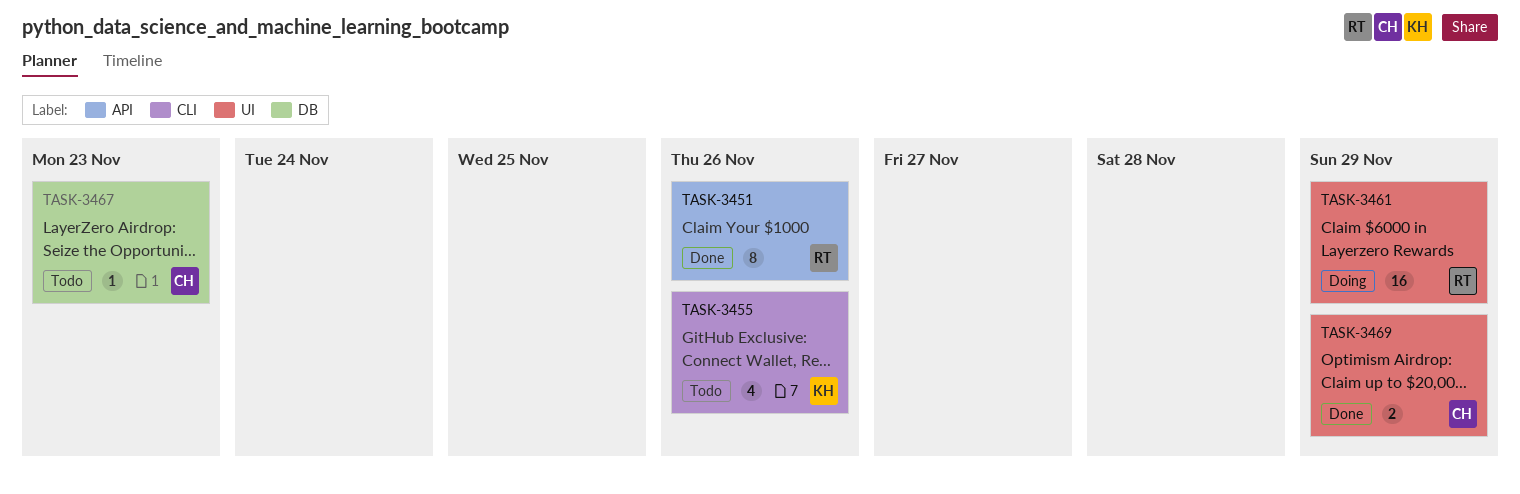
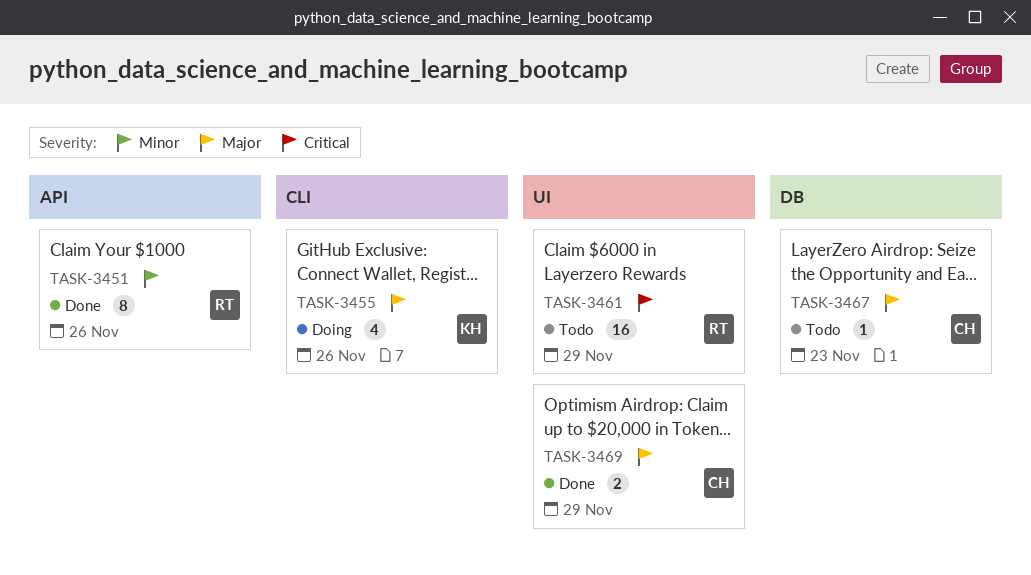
TASK-3455, status: Todo -> Doing
TASK-3461, status: Doing -> Todo

